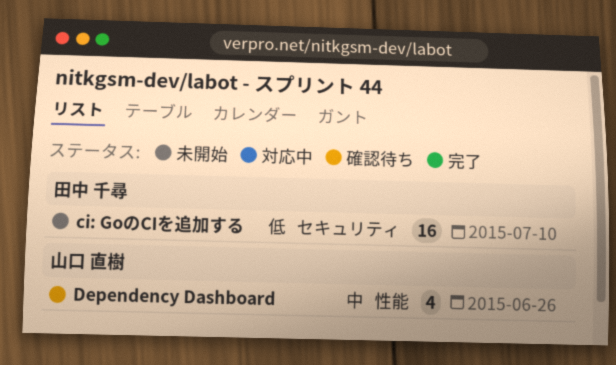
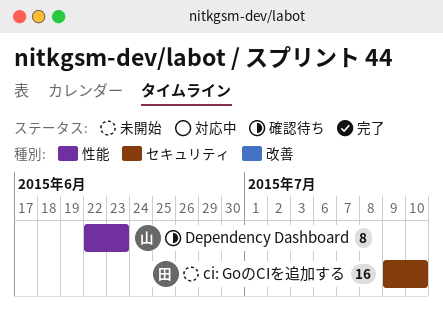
Dependency Dashboard, estimate: 4 -> 8
Dependency Dashboard, due: Jun 26 -> Jun 23

